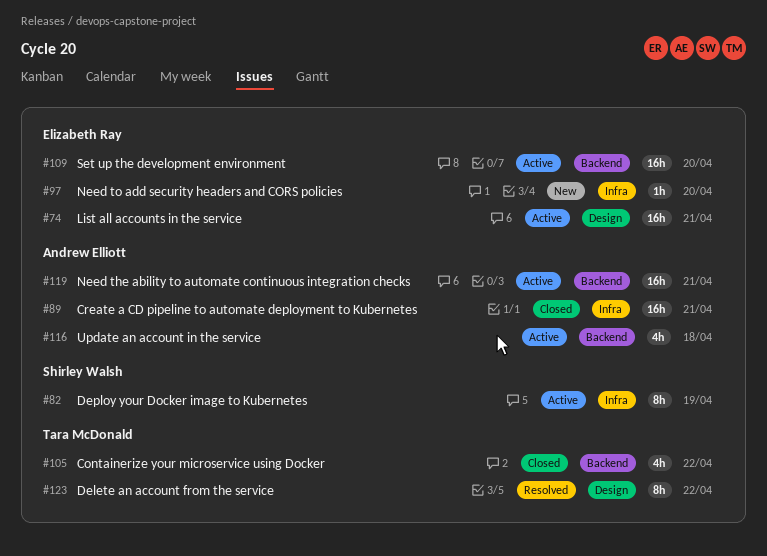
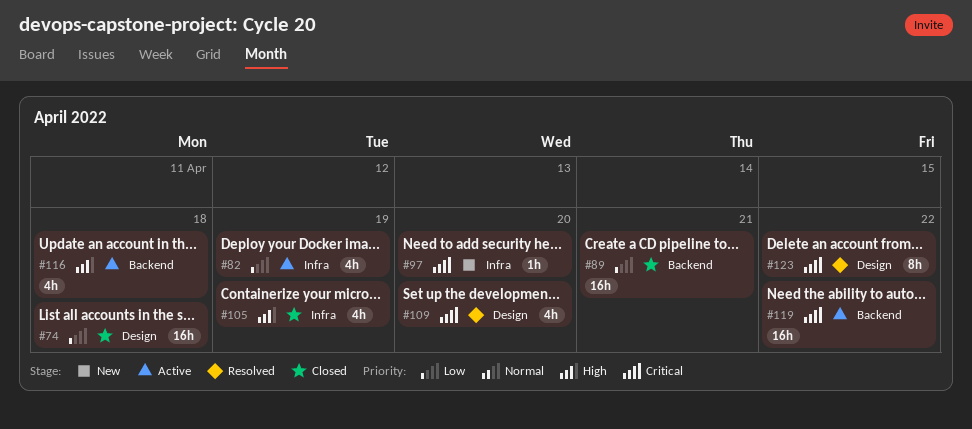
#74, status: Active -> Closed
#74, due: Apr 21 -> Apr 18
#82, estimate: 8h -> 4h
#89, label: Infra -> Backend
#105, label: Backend -> Infra
#105, due: Apr 22 -> Apr 19
#109, status: Active -> Resolved
#109, label: Backend -> Design
#109, estimate: 16h -> 4h
#119, due: Apr 21 -> Apr 22

